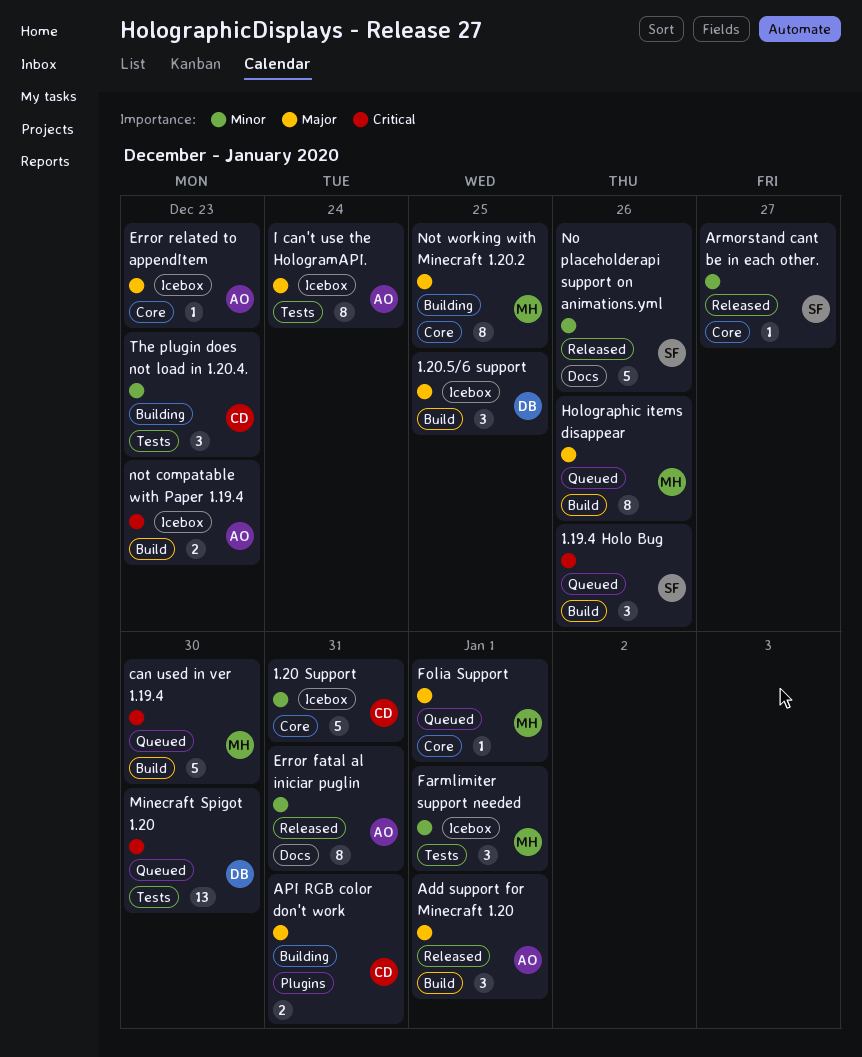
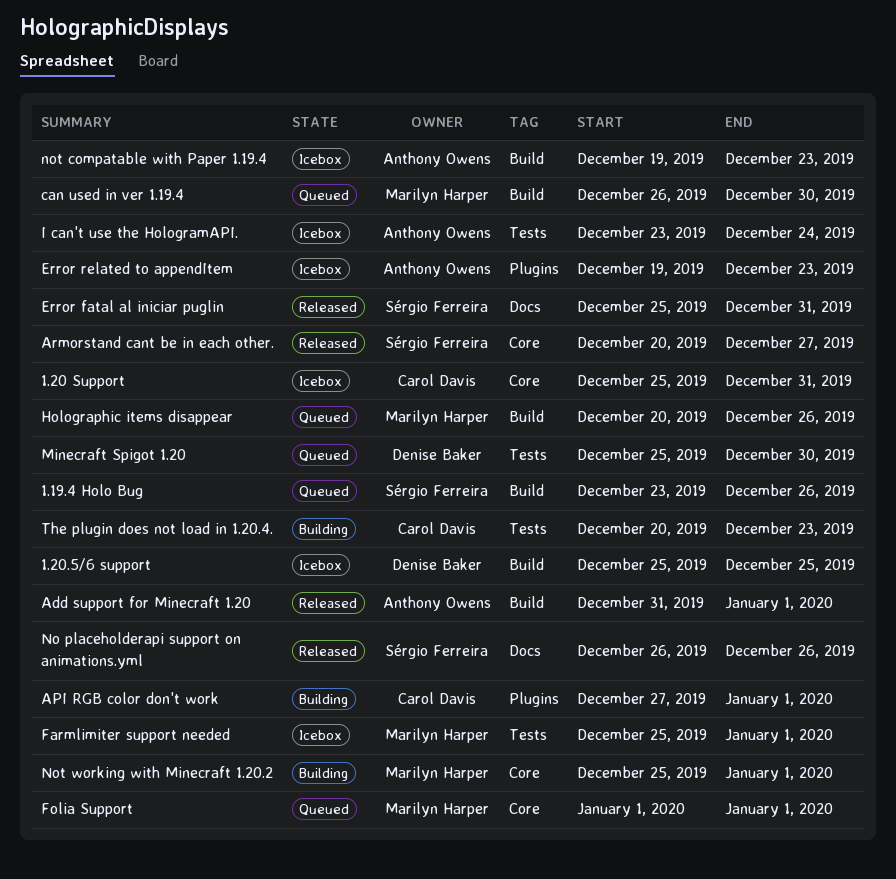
API RGB color don't work, due: Dec 31 -> Jan 1
Error fatal al iniciar puglin, owner: Anthony Owens -> Sérgio Ferreira
Error related to appendItem, label: Core -> Plugins
Not working with Minecraft 1.20.2, due: Dec 25 -> Jan 1

